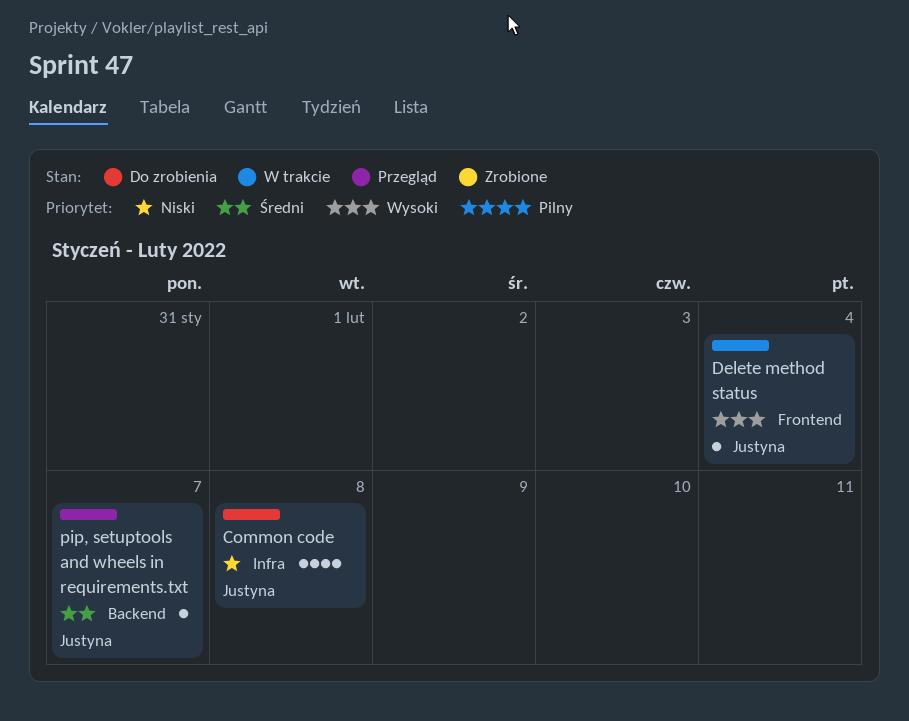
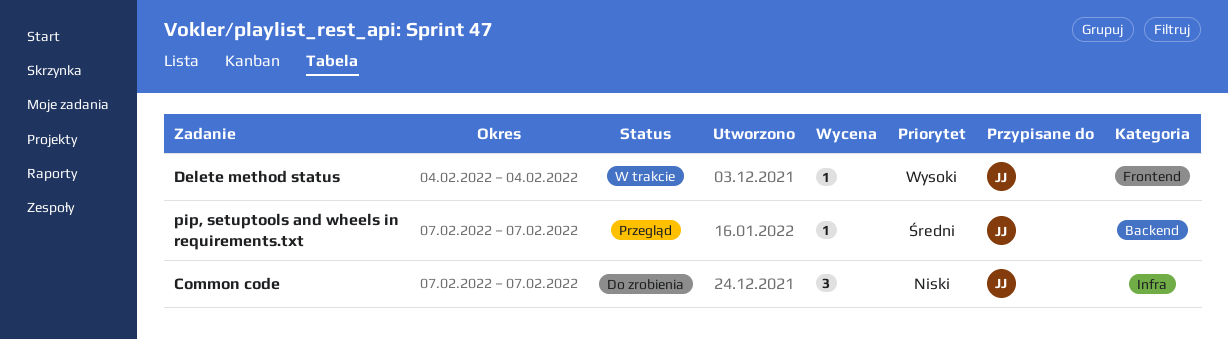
Common code, estimate: 4 -> 3
Common code, due: Feb 8 -> Feb 7

